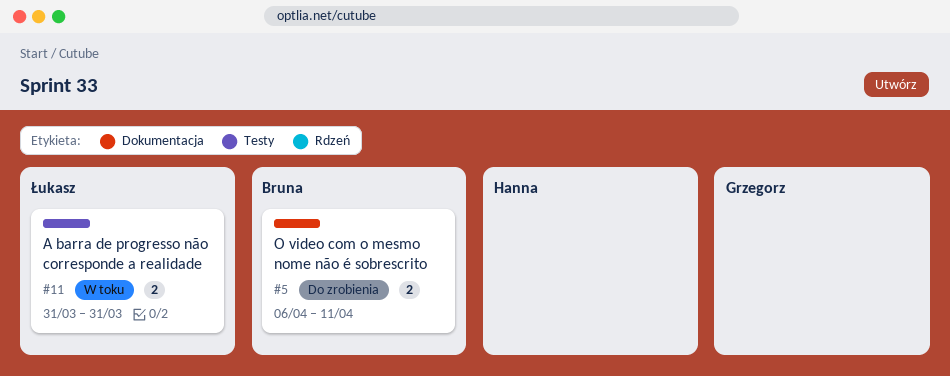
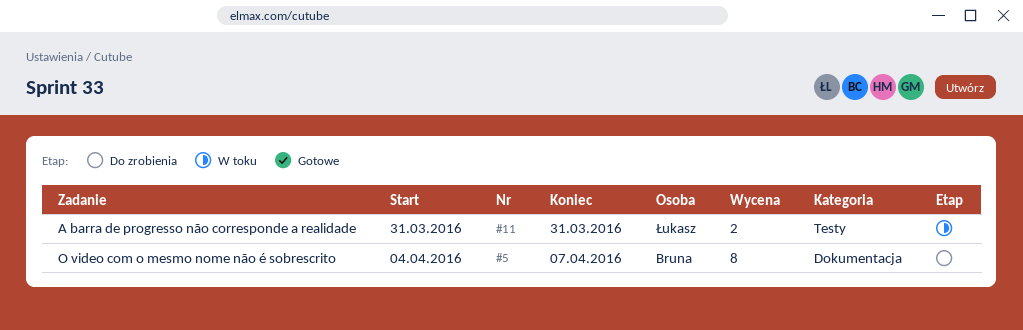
#5, estimate: 2 -> 8
#5, start: Apr 6 -> Apr 4
#5, due: Apr 11 -> Apr 7

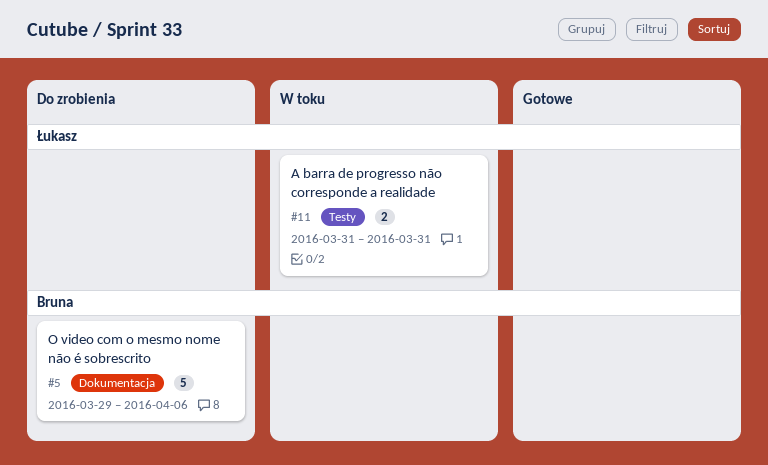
#5, estimate: 8 -> 5
#5, start: Apr 4 -> Mar 29
#5, due: Apr 7 -> Apr 6

